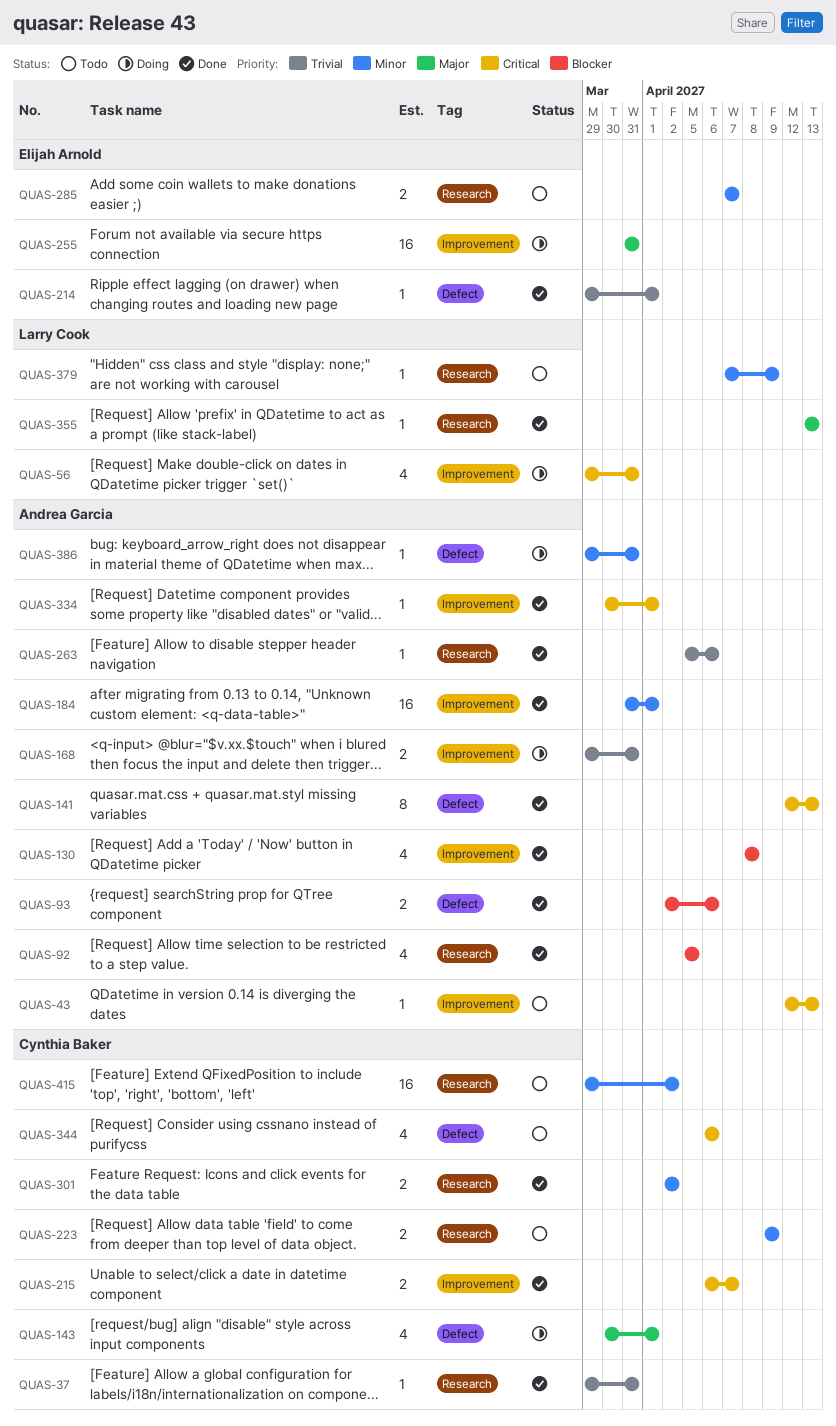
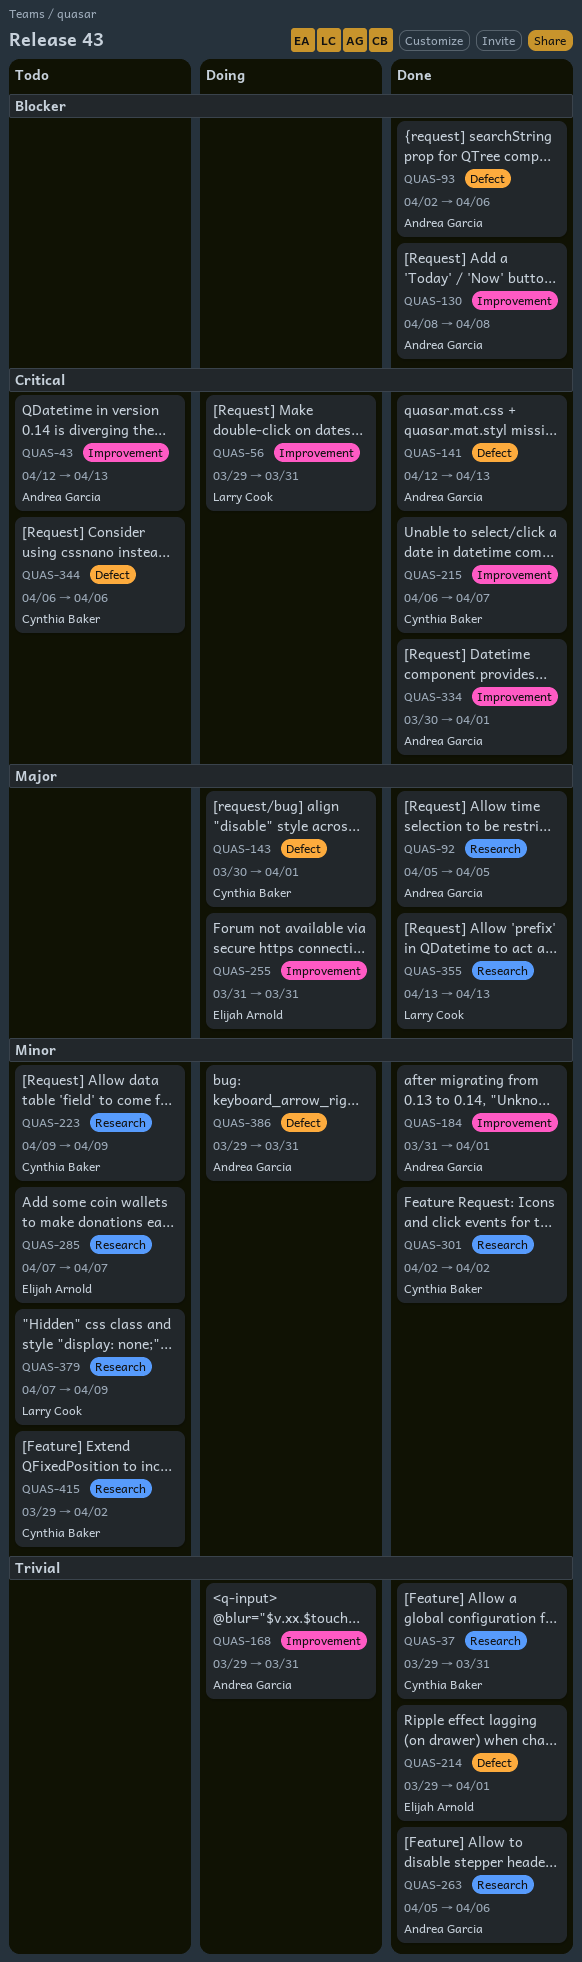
QUAS-92, priority: Blocker -> Major

